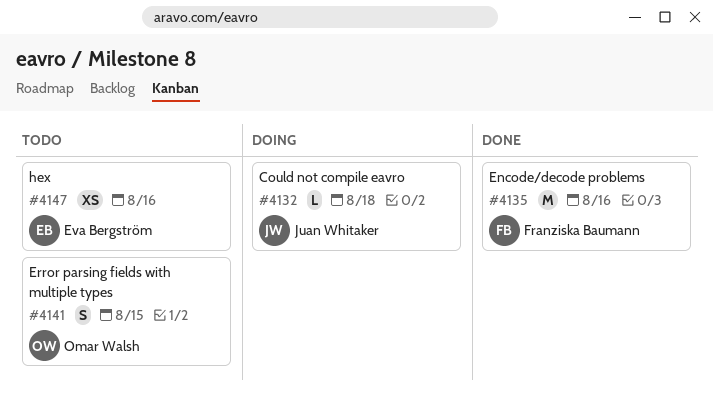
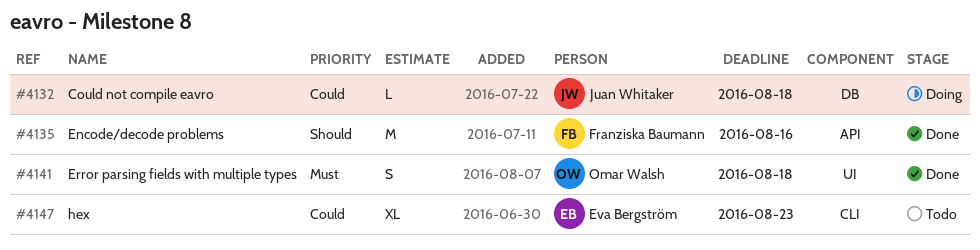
#4141, status: Todo -> Done
#4141, due: Aug 15 -> Aug 18
#4147, estimate: XS -> XL
#4147, due: Aug 16 -> Aug 23

